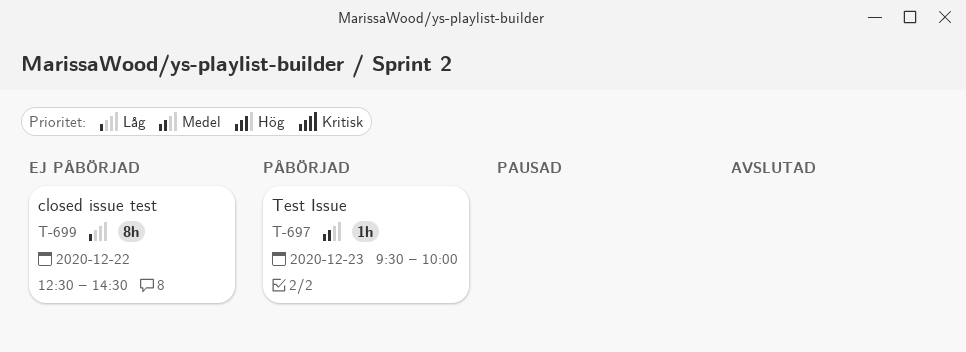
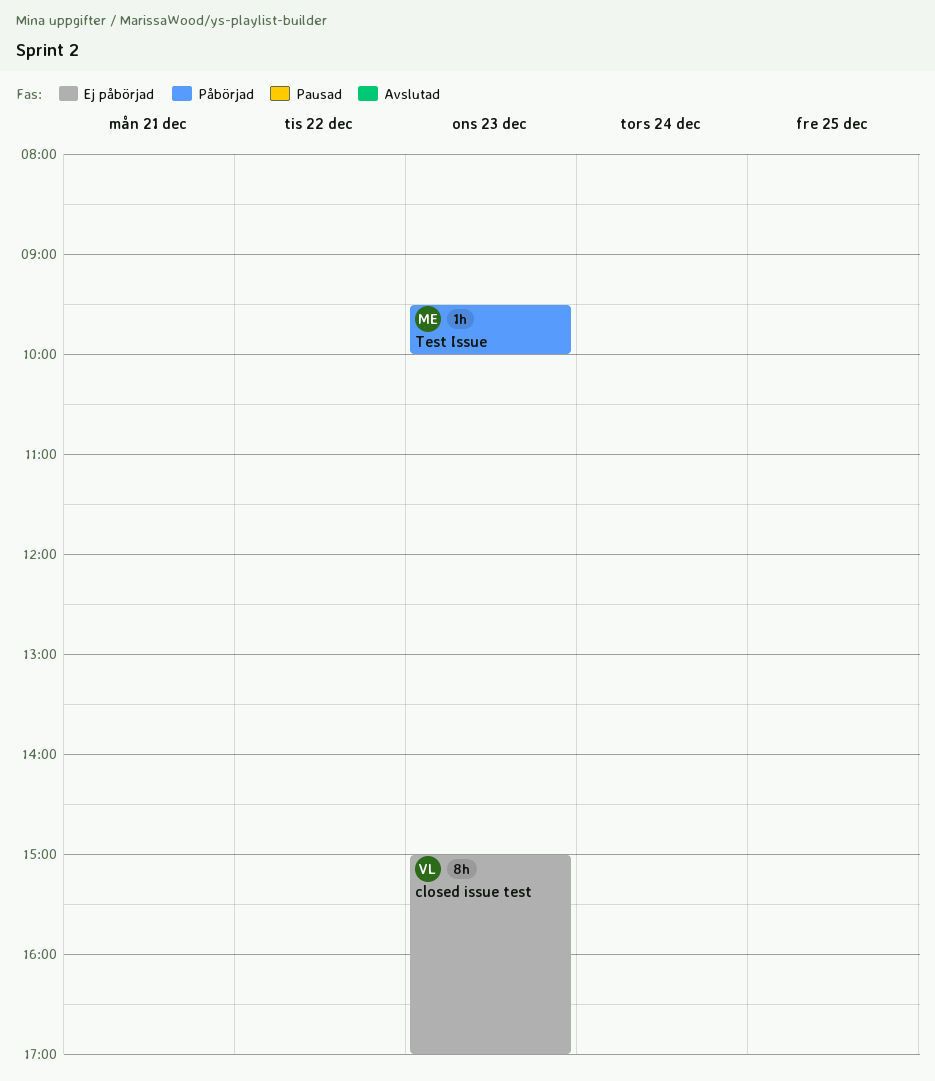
closed issue test, day: Dec 22 -> Dec 23
closed issue test, begins: 12:30 -> 15:00
closed issue test, ends: 14:30 -> 17:00

